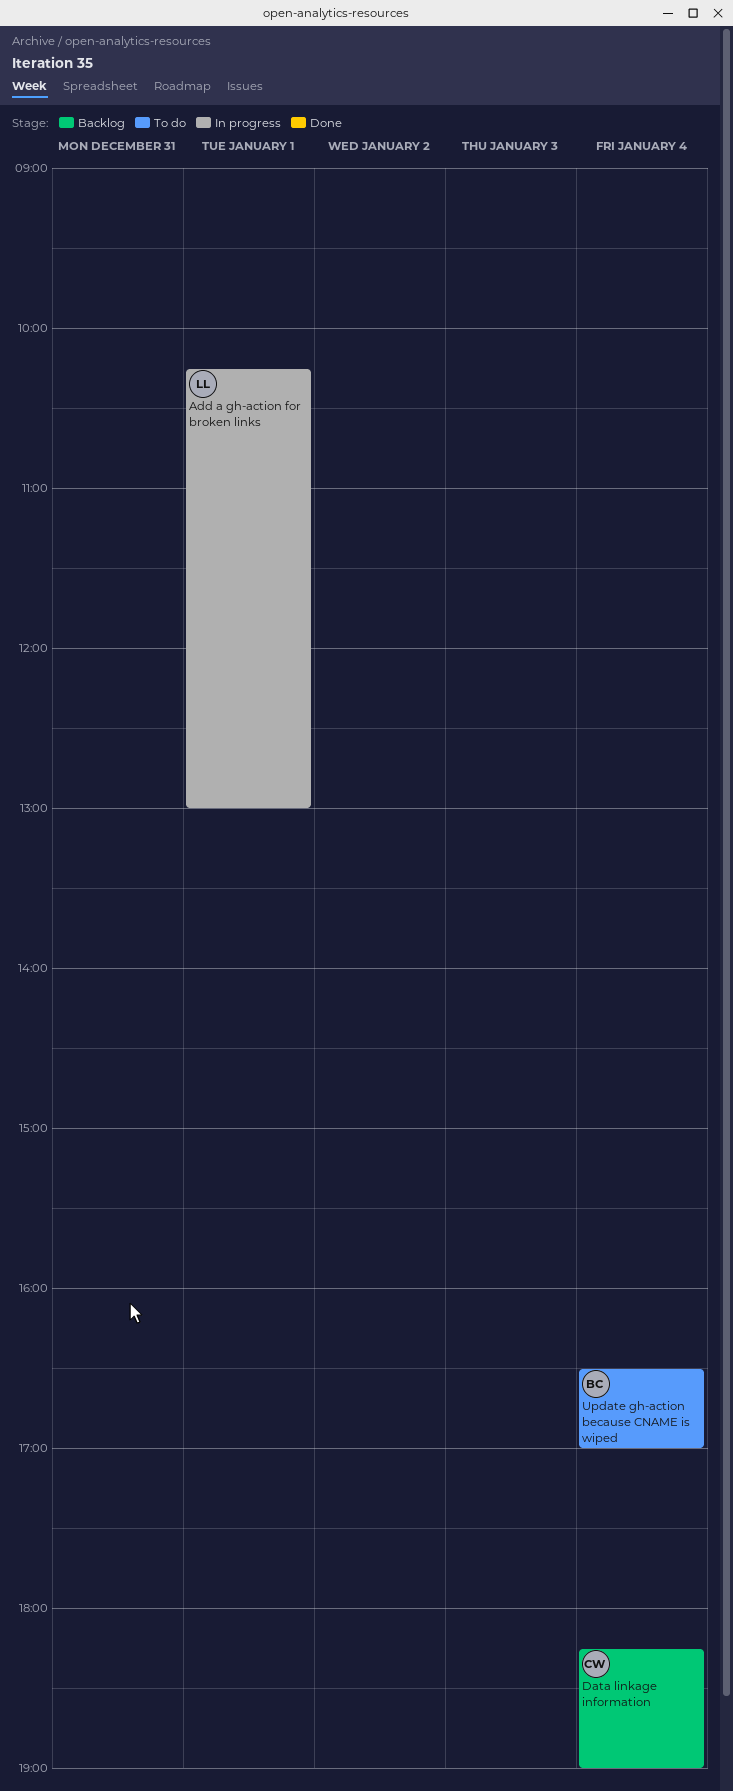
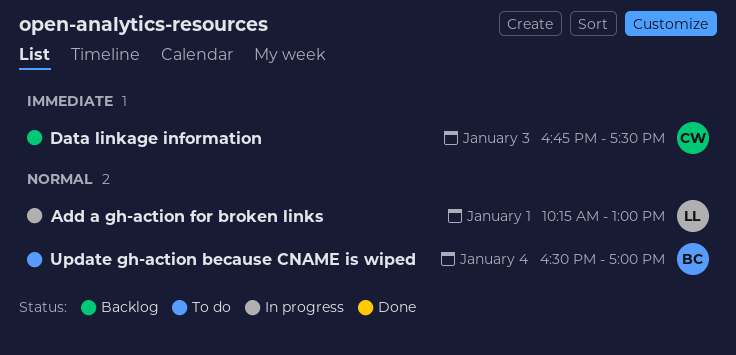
Data linkage information, day: Jan 4 -> Jan 3
Data linkage information, begins: 18:15 -> 16:45
Data linkage information, ends: 19:00 -> 17:30

